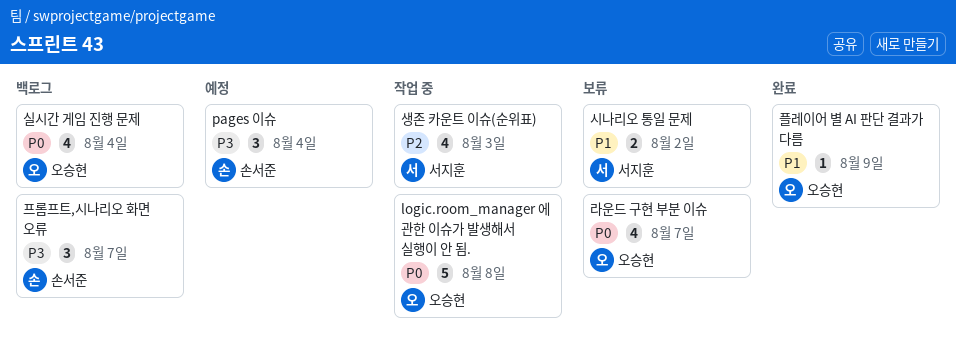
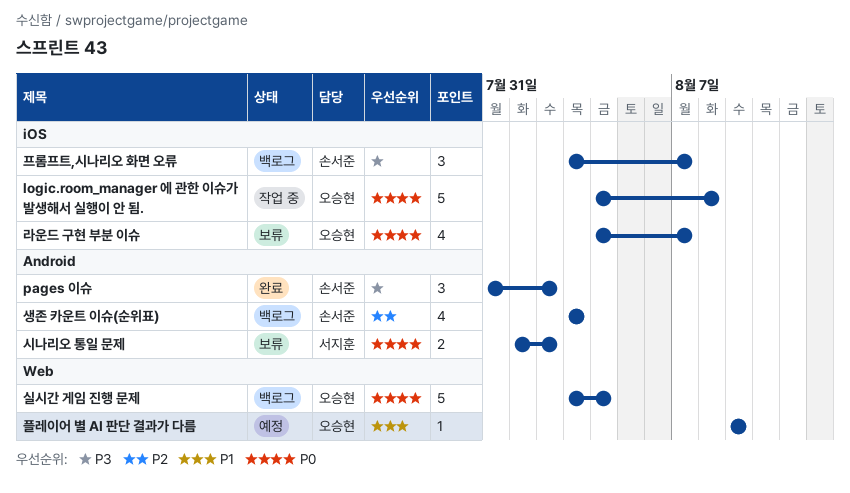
pages 이슈, status: 예정 -> 완료
pages 이슈, due: Aug 4 -> Aug 2
생존 카운트 이슈(순위표), status: 작업 중 -> 백로그
생존 카운트 이슈(순위표), owner: 서지훈 -> 손서준
시나리오 통일 문제, priority: P1 -> P0
실시간 게임 진행 문제, estimate: 4 -> 5
플레이어 별 AI 판단 결과가 다름, status: 완료 -> 예정

